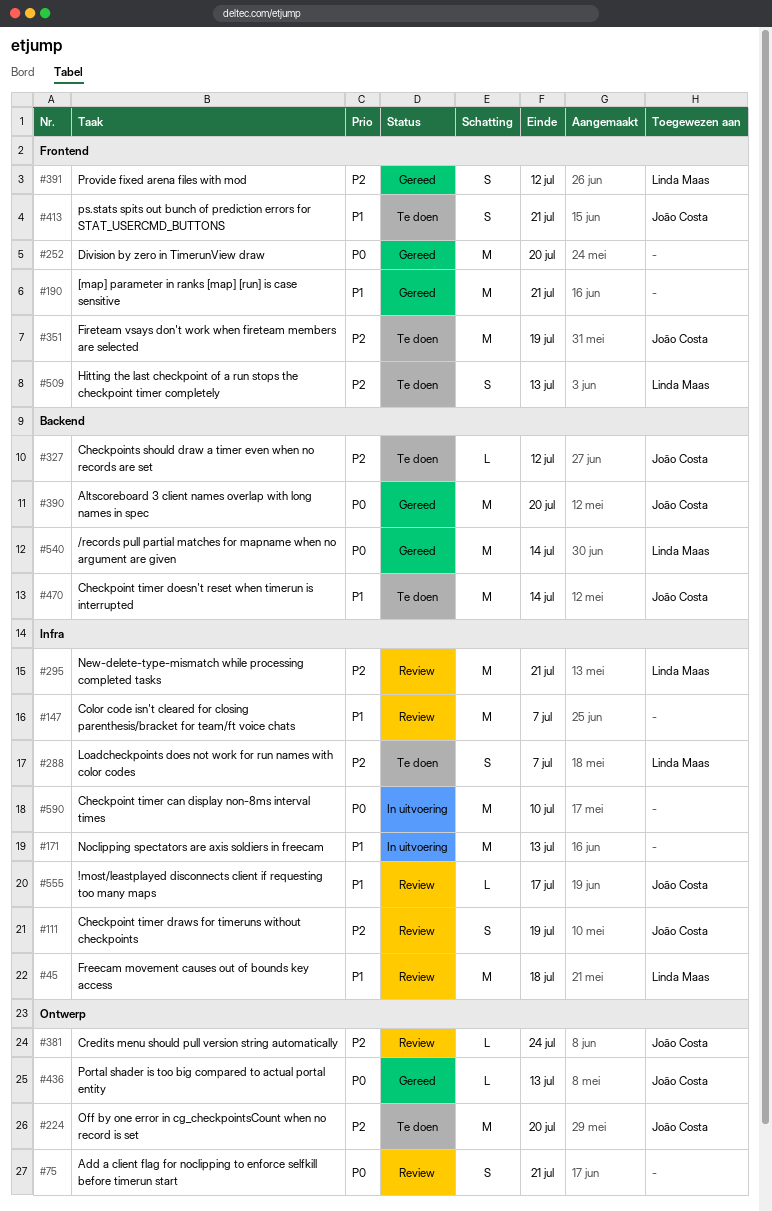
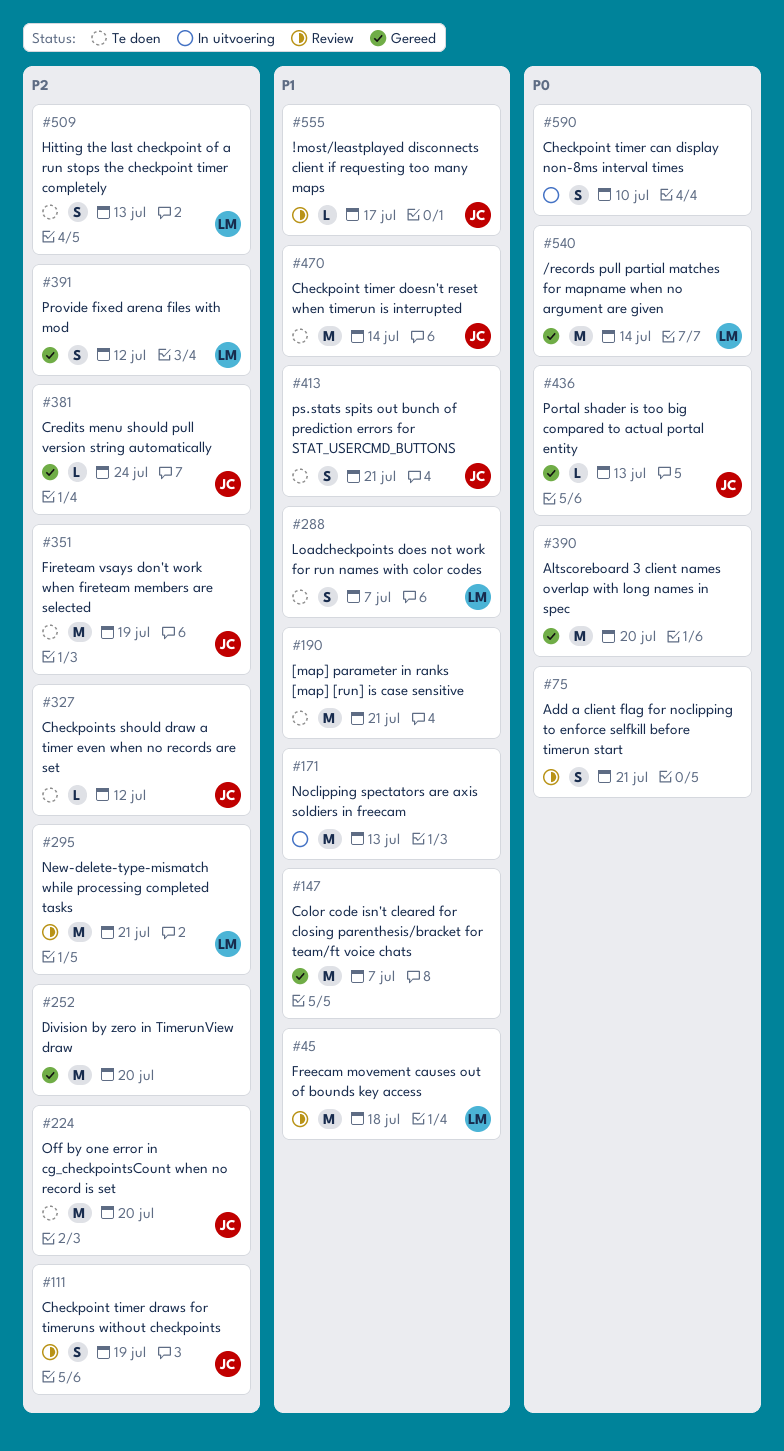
#147, status: Review -> Gereed
#190, status: Gereed -> Te doen
#252, priority: P0 -> P2
#288, priority: P2 -> P1
#381, status: Review -> Gereed
#390, owner: João Costa -> none
#590, estimate: M -> S

